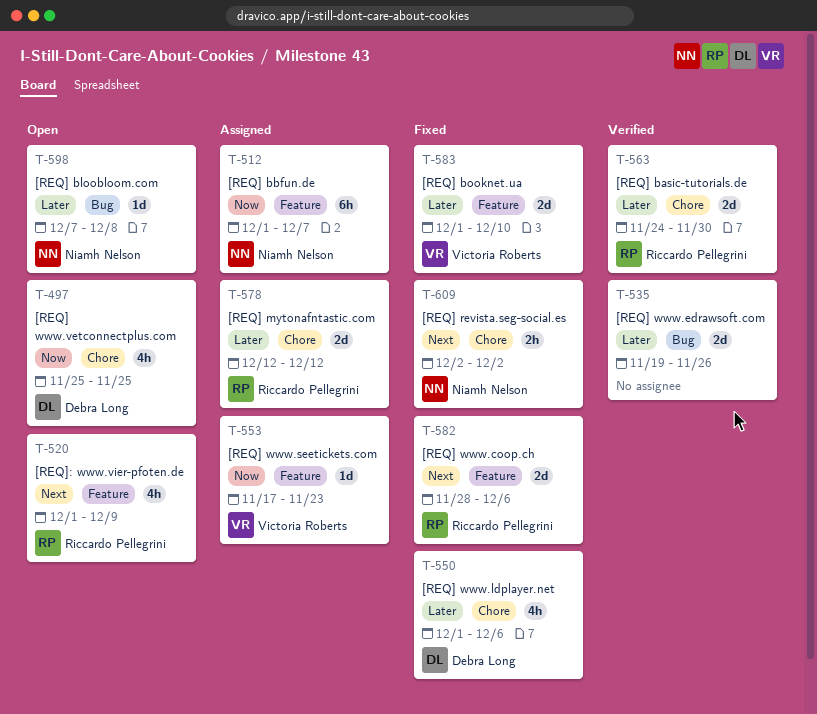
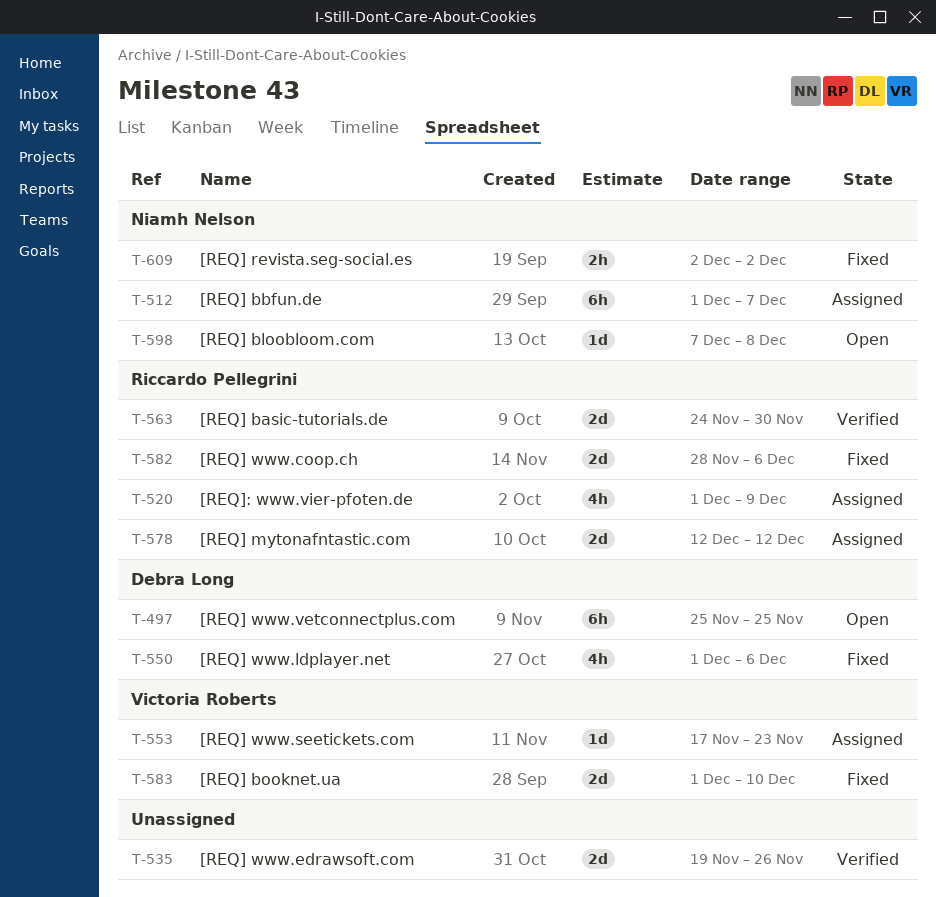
T-497, estimate: 4h -> 6h
T-520, status: Open -> Assigned

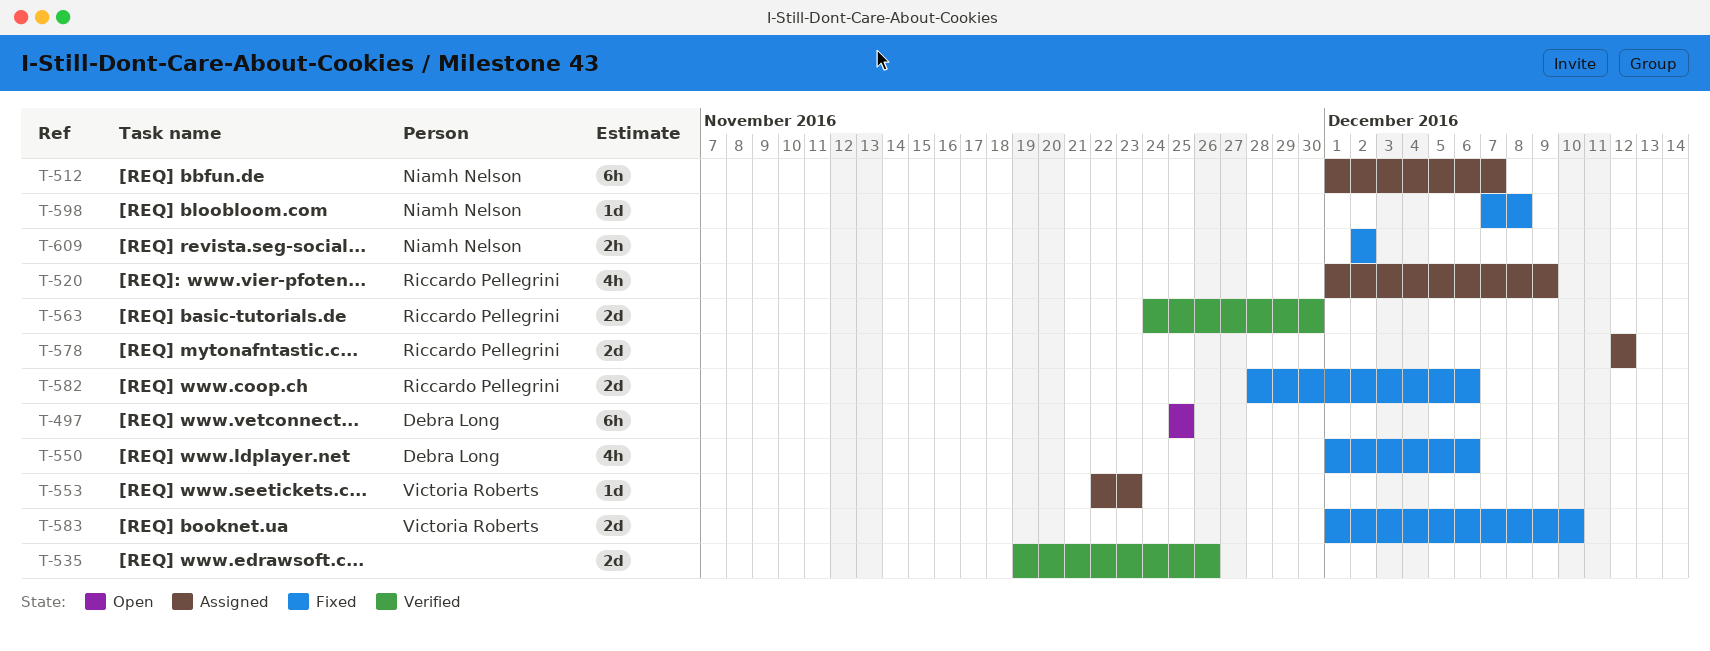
T-553, start: Nov 17 -> Nov 22
T-598, status: Open -> Fixed

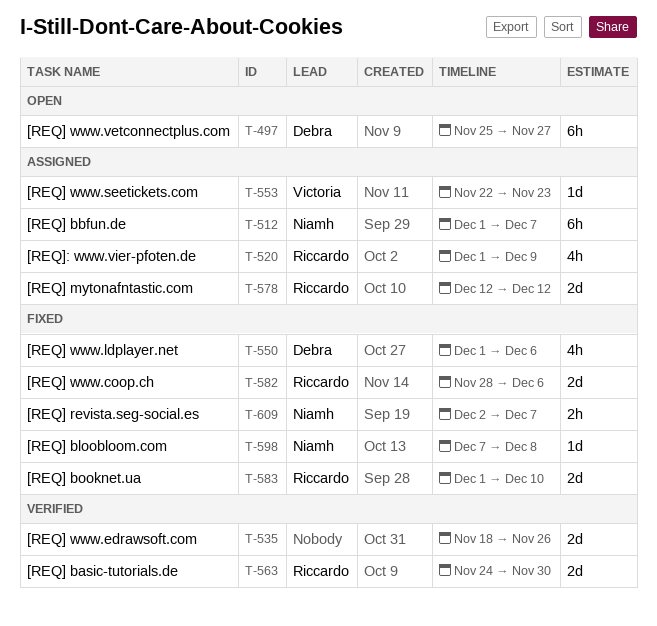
T-497, due: Nov 25 -> Nov 27
T-535, start: Nov 19 -> Nov 18
T-583, owner: Victoria Roberts -> Riccardo Pellegrini
T-609, due: Dec 2 -> Dec 7

